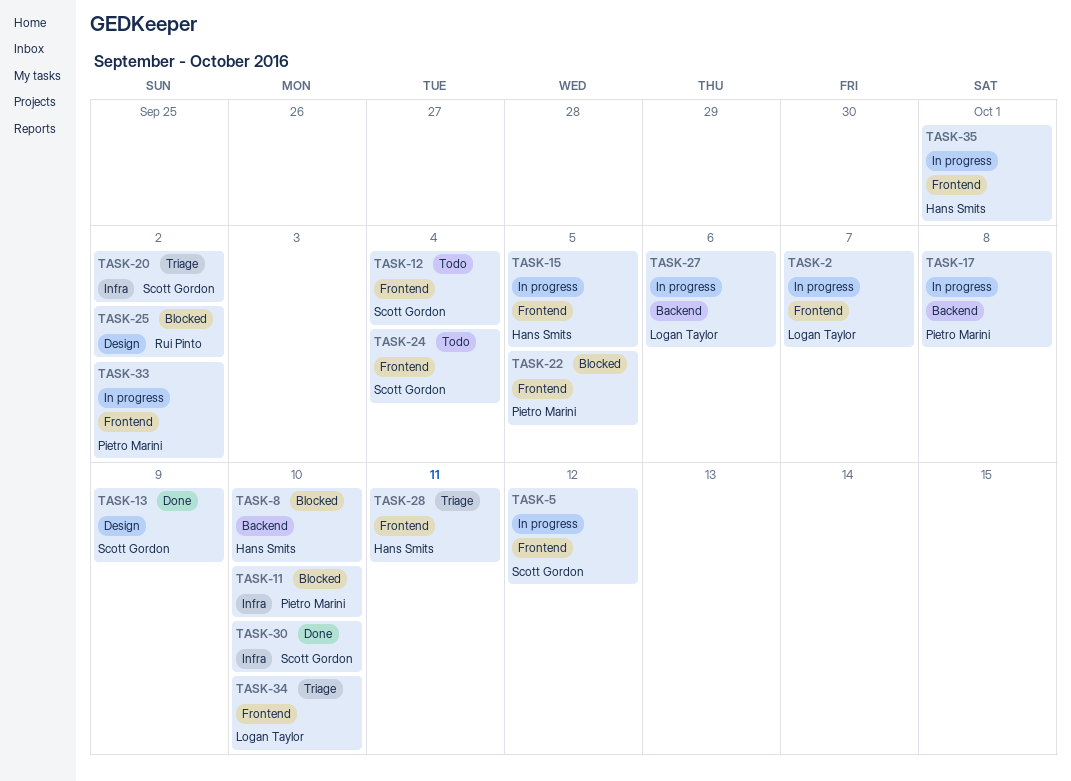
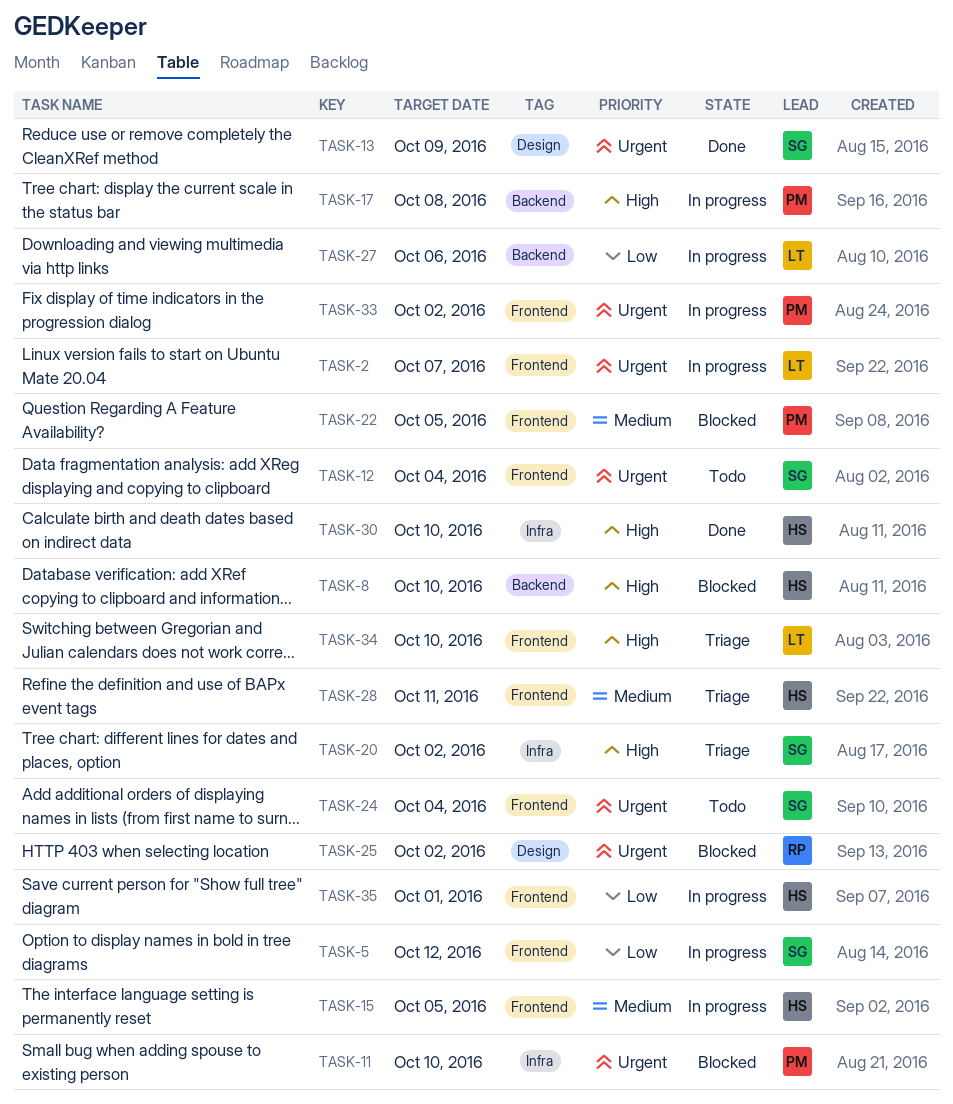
TASK-30, owner: Scott Gordon -> Hans Smits

